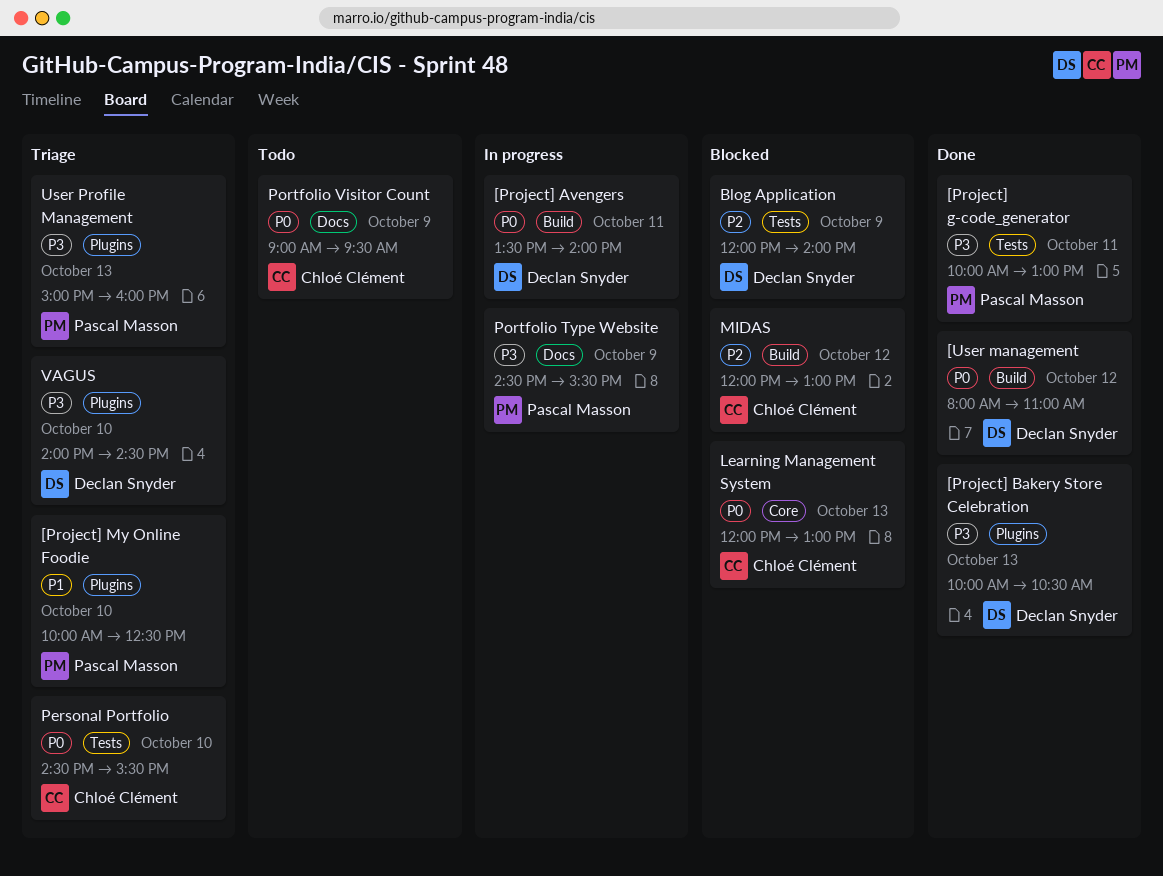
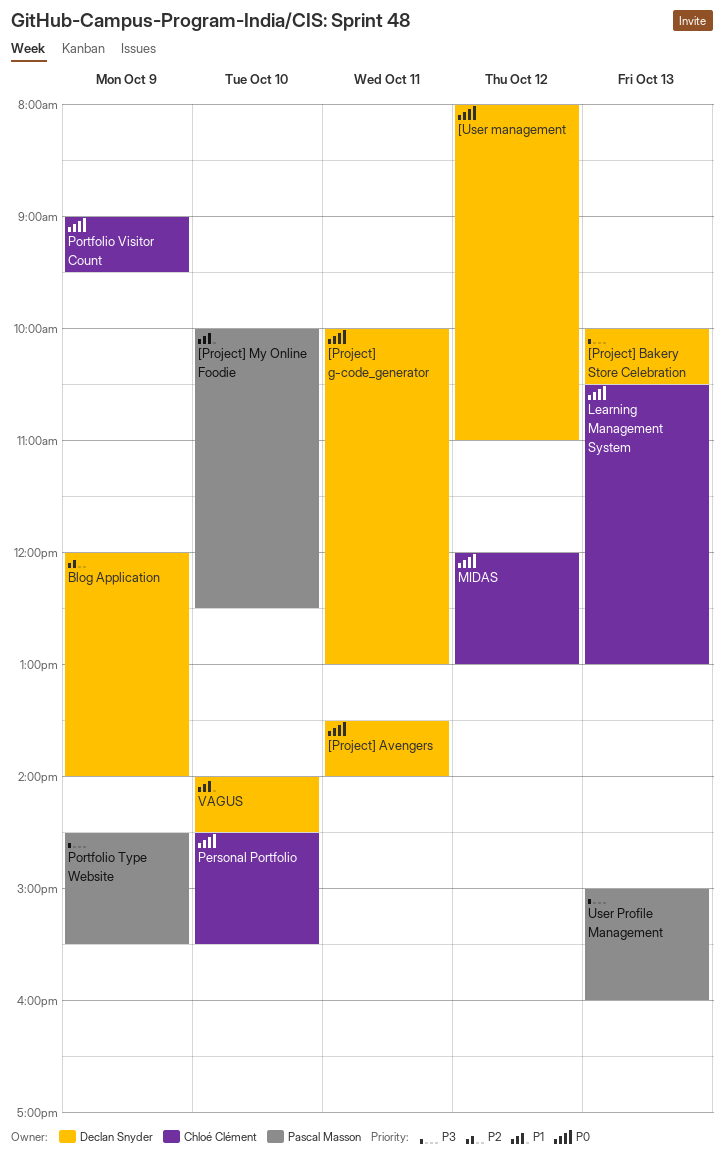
[Project] g-code_generator, owner: Pascal Masson -> Declan Snyder
[Project] g-code_generator, priority: P3 -> P0
Learning Management System, begins: 12:00 -> 10:30
MIDAS, priority: P2 -> P0
VAGUS, priority: P3 -> P1

